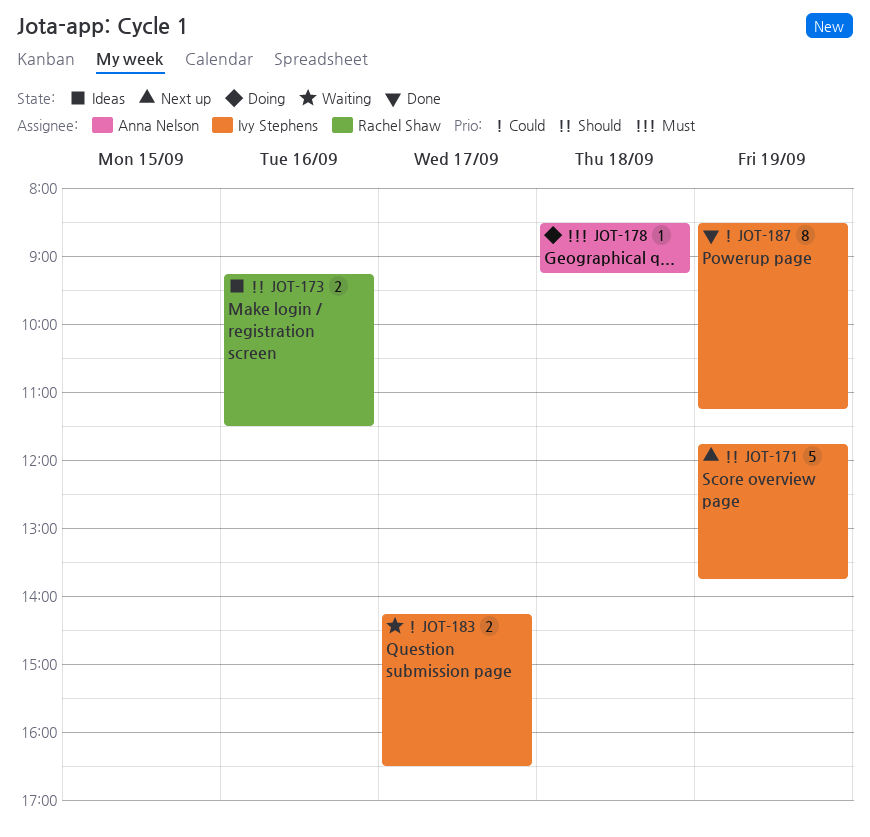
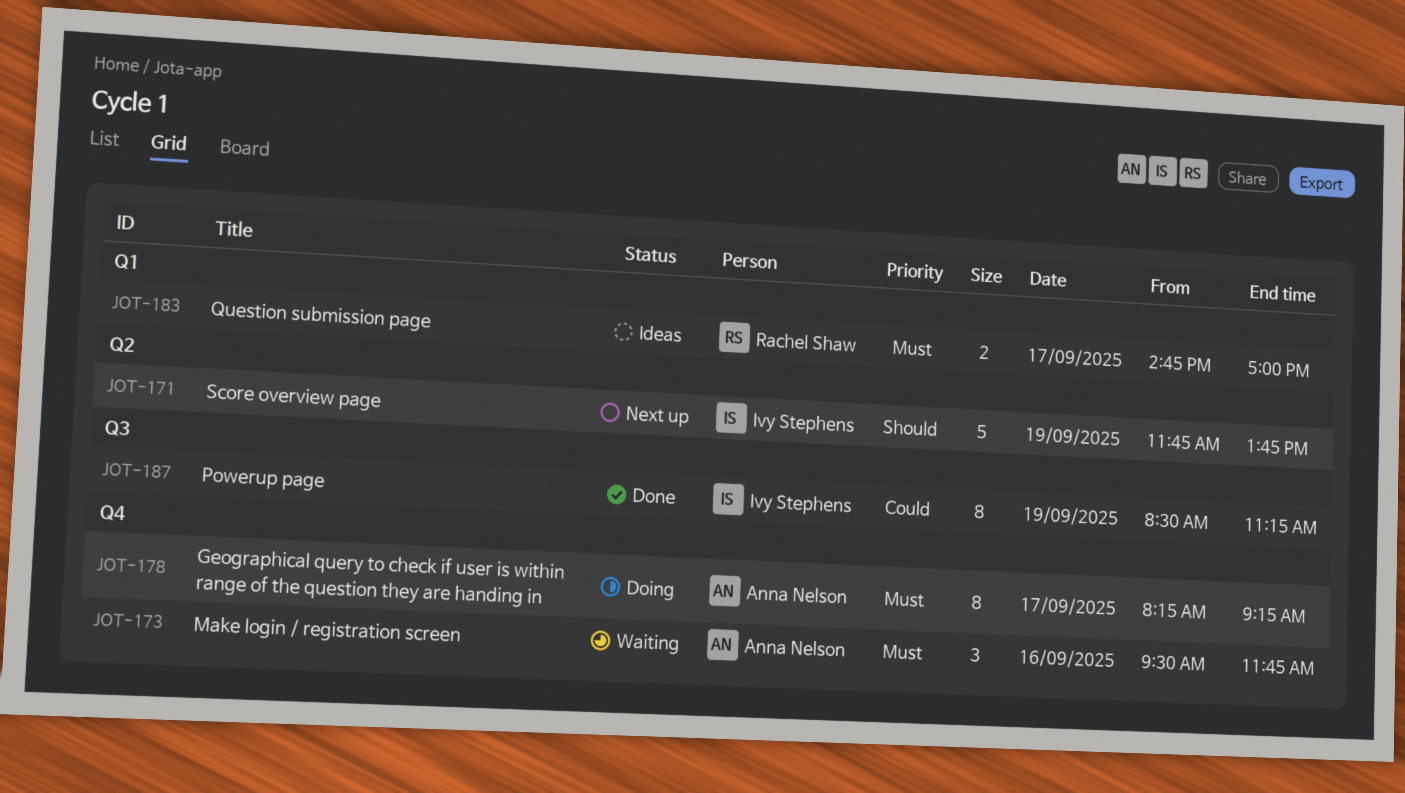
JOT-173, status: Ideas -> Waiting
JOT-173, owner: Rachel Shaw -> Anna Nelson
JOT-173, priority: Should -> Must
JOT-173, estimate: 2 -> 3
JOT-173, begins: 09:15 -> 09:30
JOT-173, ends: 11:30 -> 11:45
JOT-178, estimate: 1 -> 8
JOT-178, day: Sep 18 -> Sep 17
JOT-178, begins: 08:30 -> 08:15
JOT-183, status: Waiting -> Ideas
JOT-183, owner: Ivy Stephens -> Rachel Shaw
JOT-183, priority: Could -> Must
JOT-183, begins: 14:15 -> 14:45
JOT-183, ends: 16:30 -> 17:00

